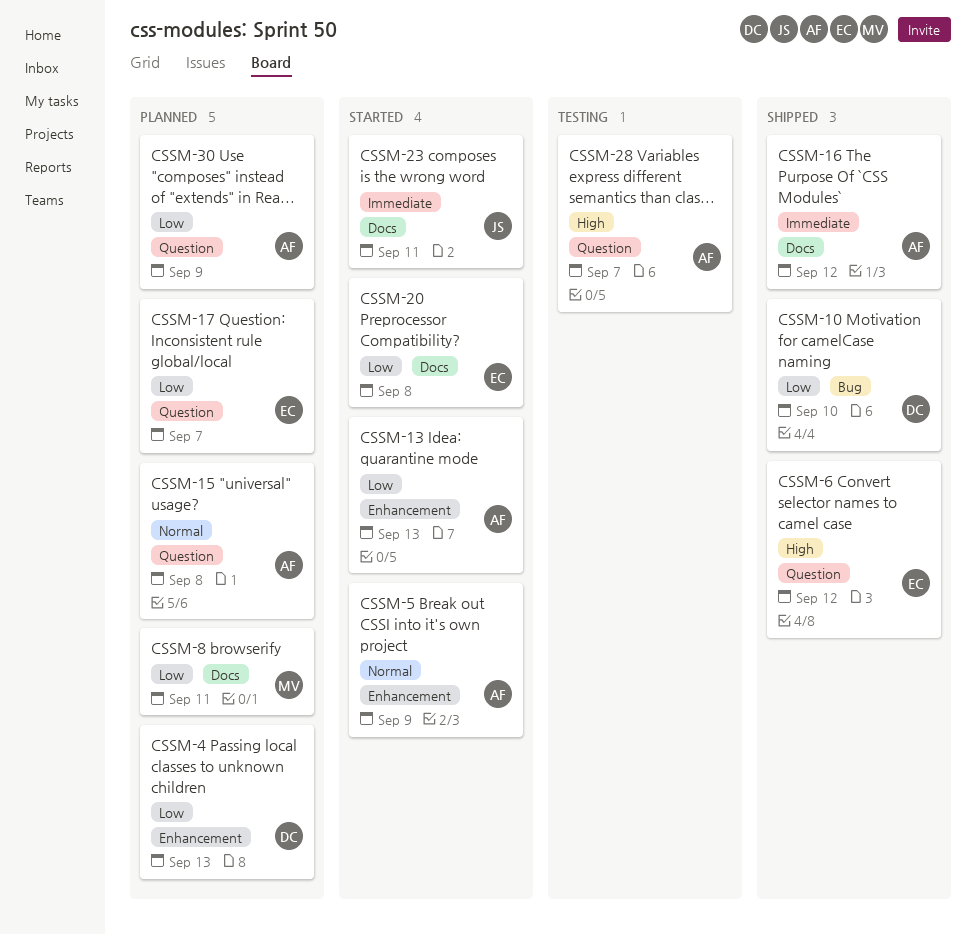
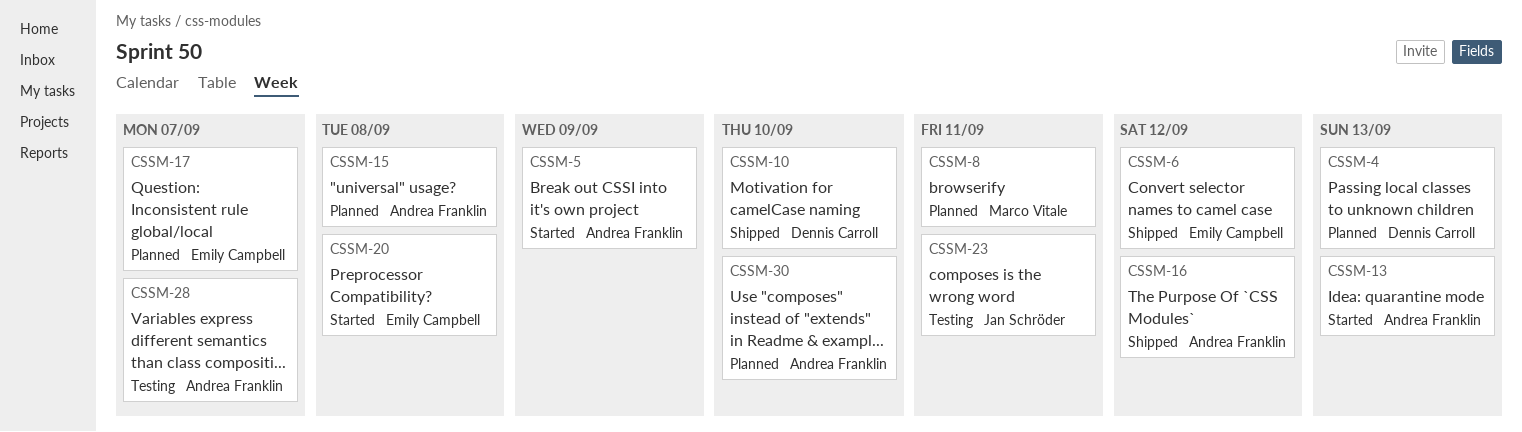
CSSM-23, status: Started -> Testing
CSSM-30, due: Sep 9 -> Sep 10

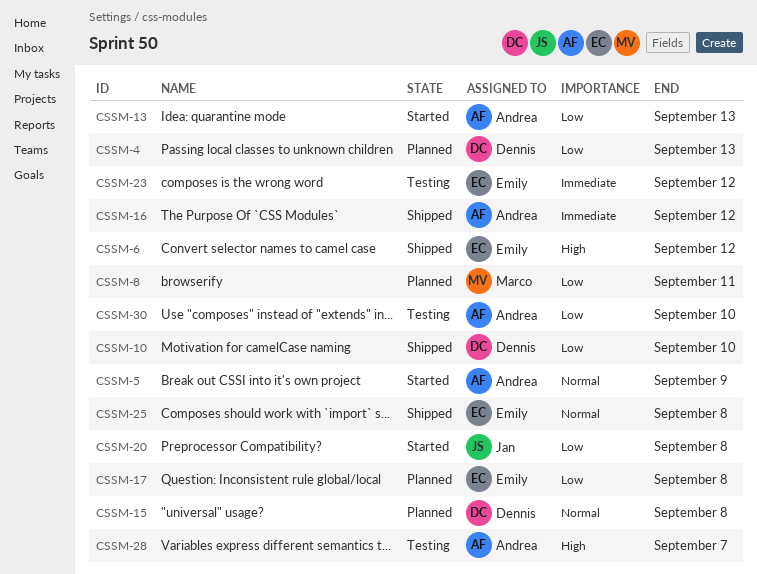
CSSM-15, owner: Andrea Franklin -> Dennis Carroll
CSSM-17, due: Sep 7 -> Sep 8
CSSM-20, owner: Emily Campbell -> Jan Schröder
CSSM-23, owner: Jan Schröder -> Emily Campbell
CSSM-23, due: Sep 11 -> Sep 12
CSSM-25: none -> present
CSSM-30, status: Planned -> Testing

